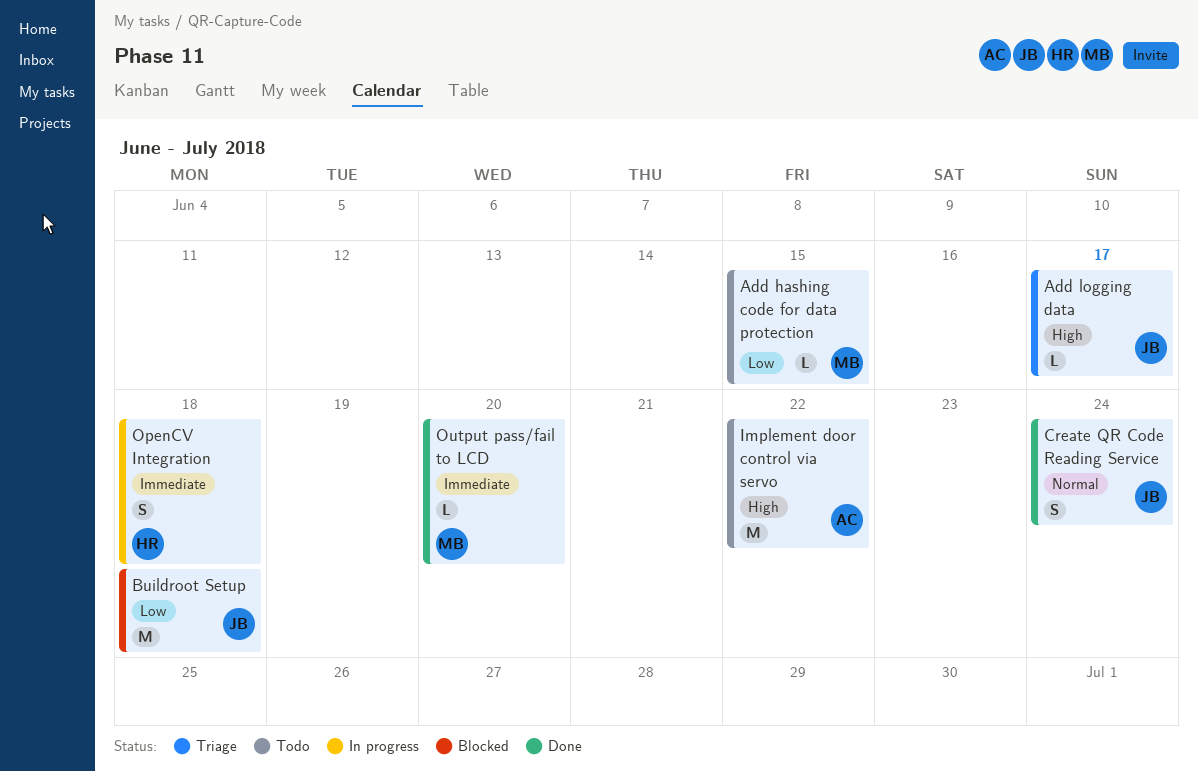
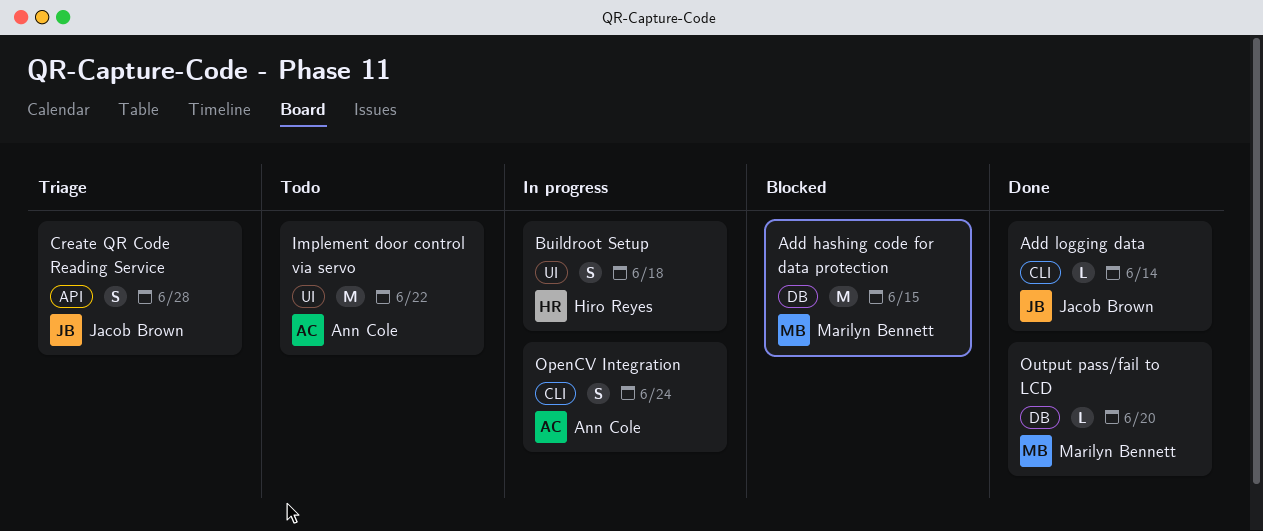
Add hashing code for data protection, status: Todo -> Blocked
Add hashing code for data protection, estimate: L -> M
Add logging data, status: Triage -> Done
Add logging data, due: Jun 17 -> Jun 14
Buildroot Setup, status: Blocked -> In progress
Buildroot Setup, owner: Jacob Brown -> Hiro Reyes
Buildroot Setup, estimate: M -> S
Create QR Code Reading Service, status: Done -> Triage
Create QR Code Reading Service, due: Jun 24 -> Jun 28
OpenCV Integration, owner: Hiro Reyes -> Ann Cole
OpenCV Integration, due: Jun 18 -> Jun 24

